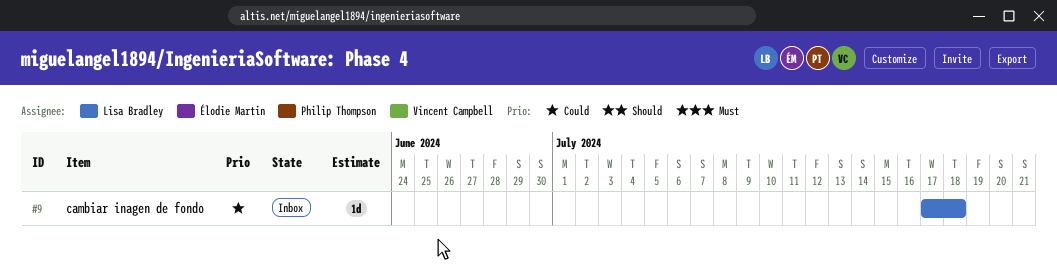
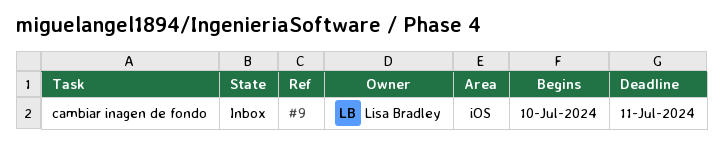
#9, start: Jul 17 -> Jul 10
#9, due: Jul 18 -> Jul 11

